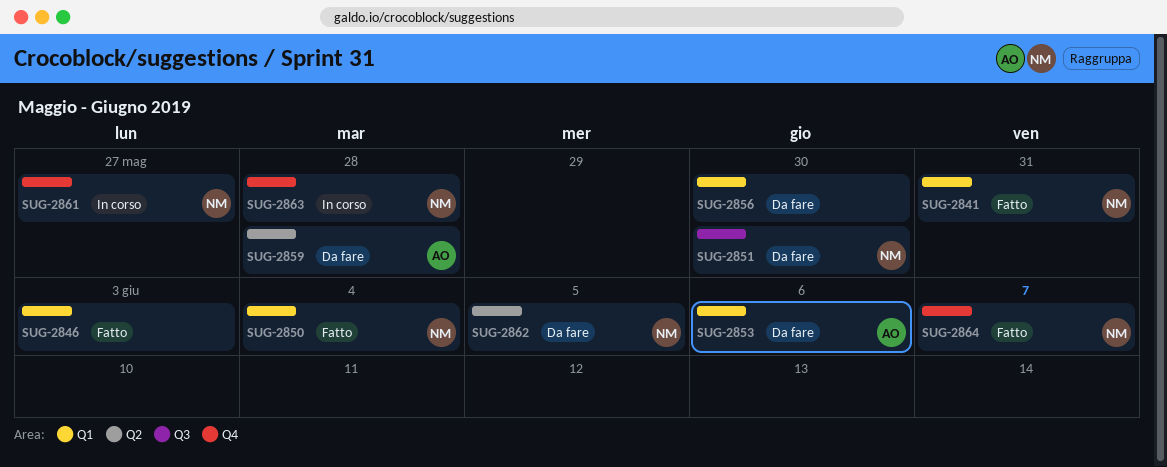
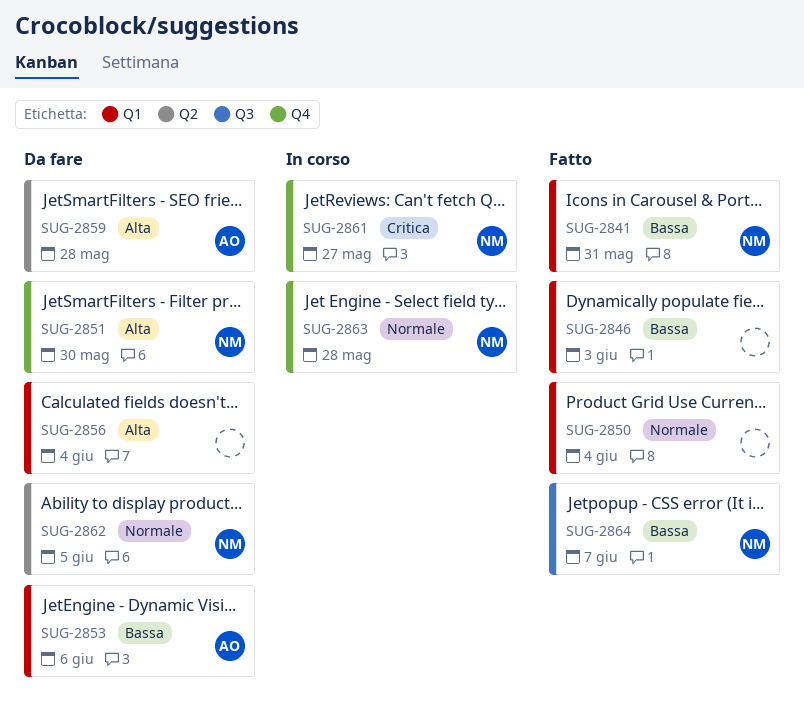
SUG-2850, owner: NM -> none
SUG-2851, label: Q3 -> Q4
SUG-2856, due: May 30 -> Jun 4
SUG-2864, label: Q4 -> Q3

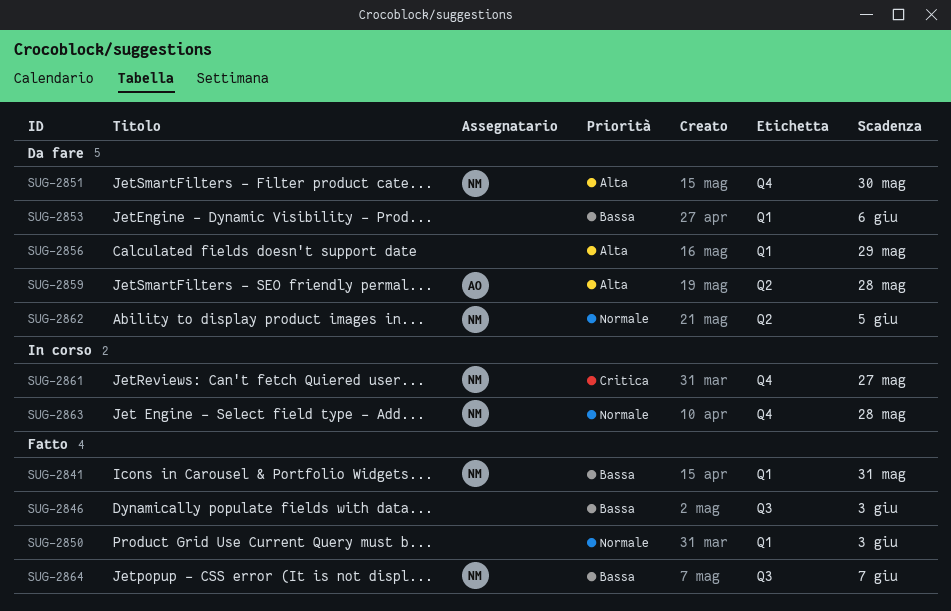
SUG-2846, label: Q1 -> Q3
SUG-2850, due: Jun 4 -> Jun 3
SUG-2853, owner: AO -> none
SUG-2856, due: Jun 4 -> May 29

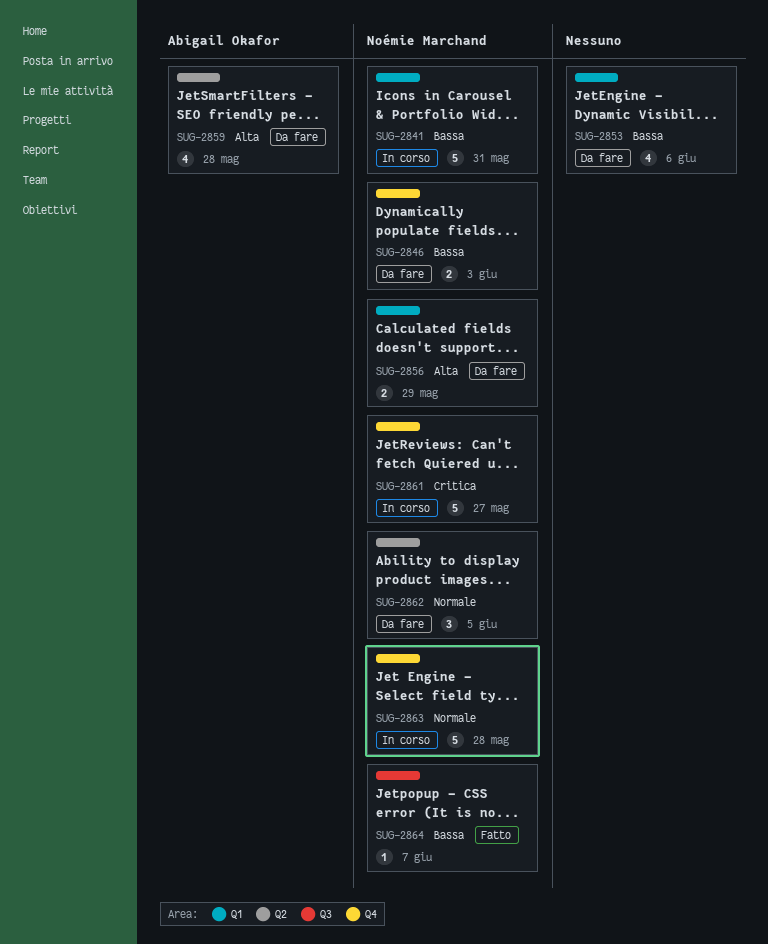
SUG-2841, status: Fatto -> In corso
SUG-2846, status: Fatto -> Da fare
SUG-2846, owner: none -> Noémie Marchand
SUG-2846, label: Q3 -> Q4
SUG-2850: present -> none
SUG-2851: present -> none
SUG-2856, owner: none -> Noémie Marchand

